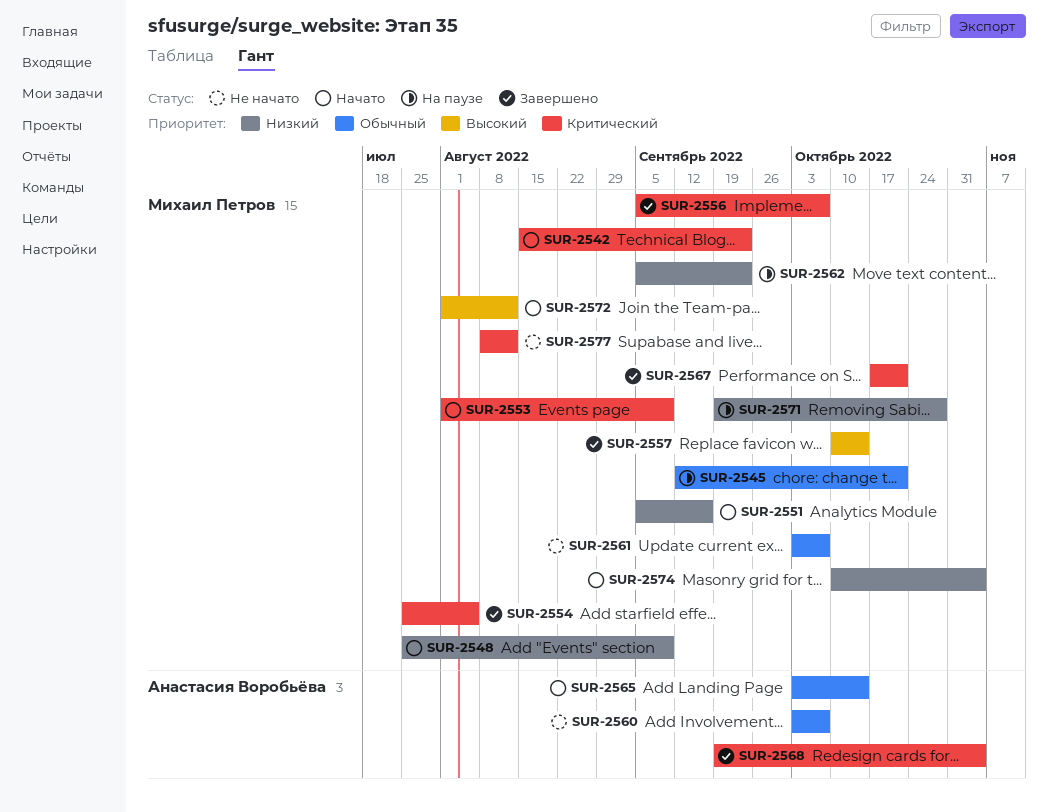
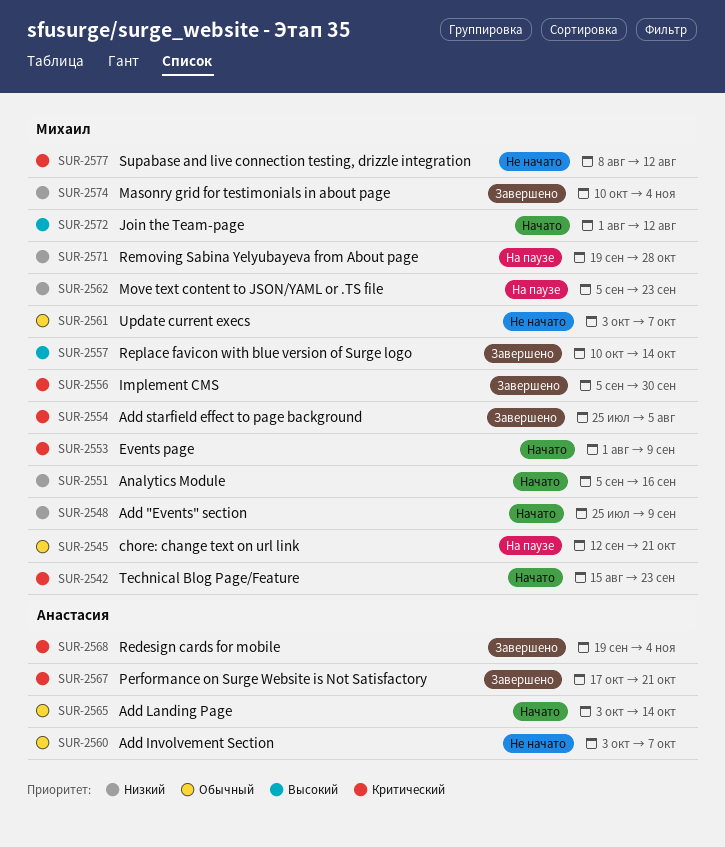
SUR-2556, due: Oct 7 -> Sep 30
SUR-2567, owner: Михаил Петров -> Анастасия Воробьёва
SUR-2574, status: Начато -> Завершено

